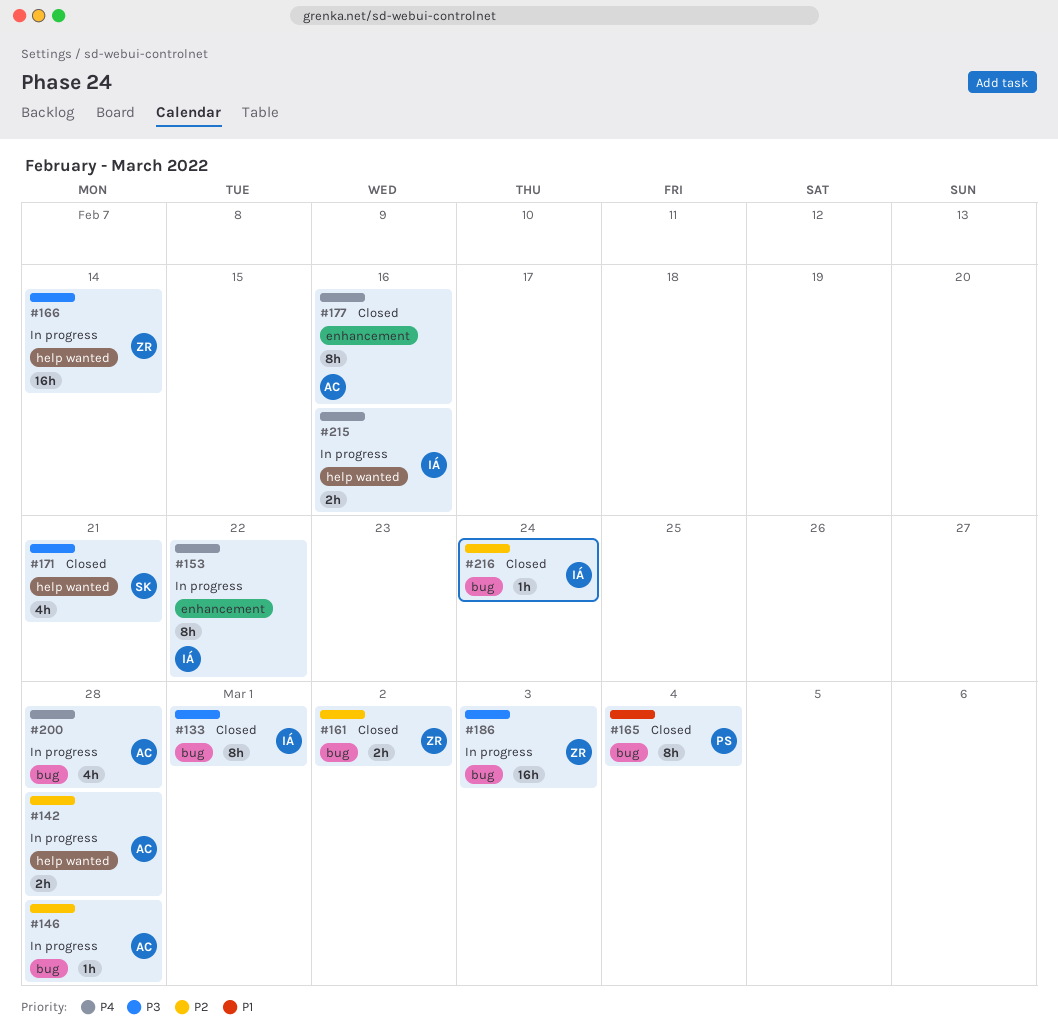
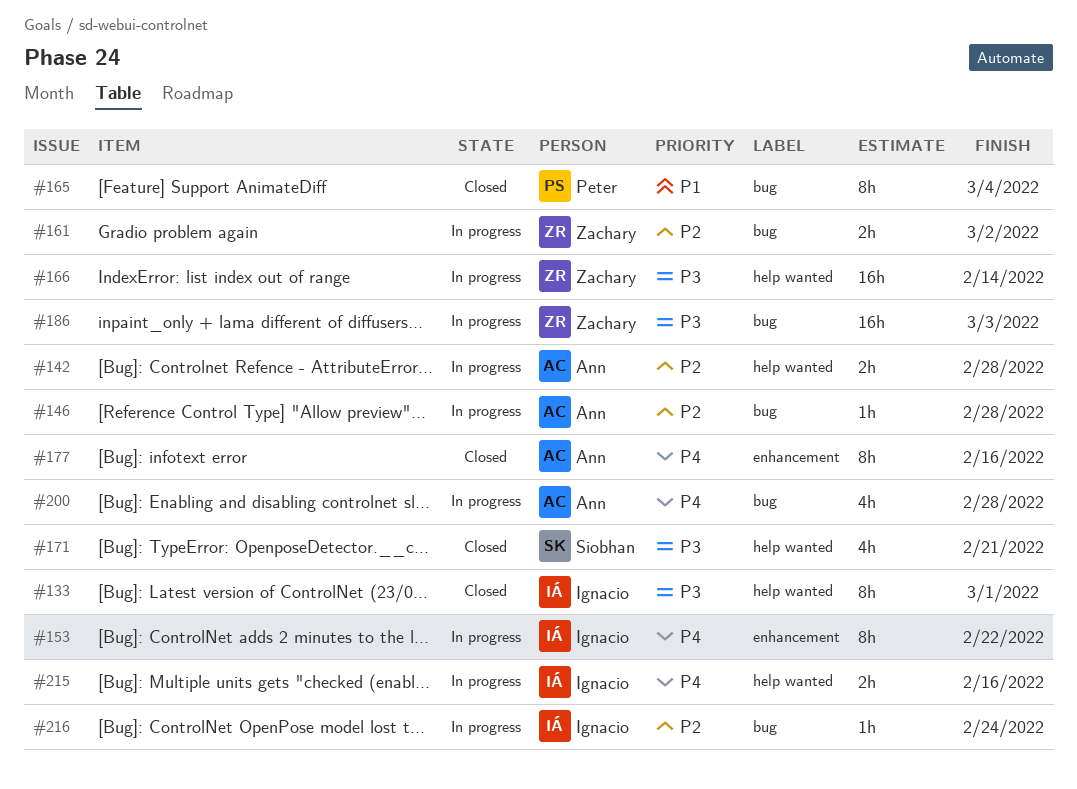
#133, label: bug -> help wanted
#161, status: Closed -> In progress
#216, status: Closed -> In progress

